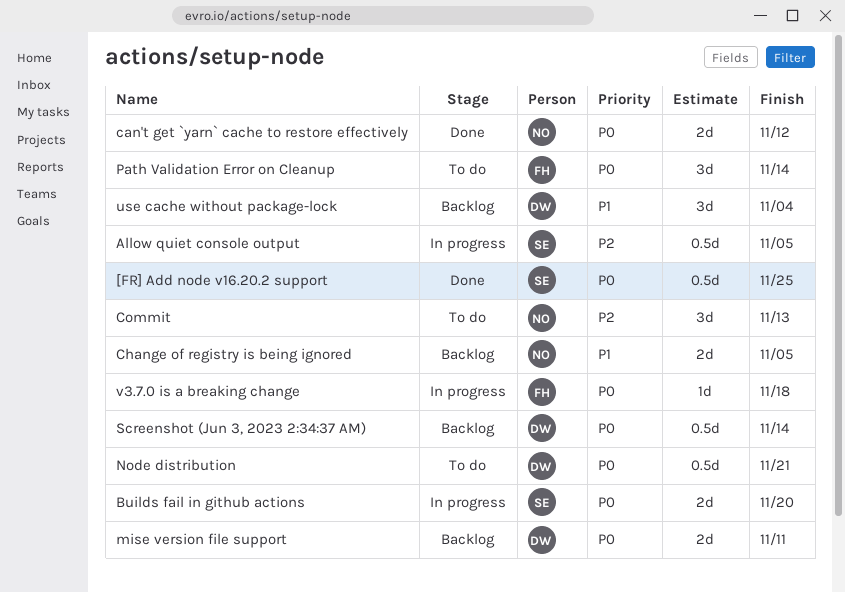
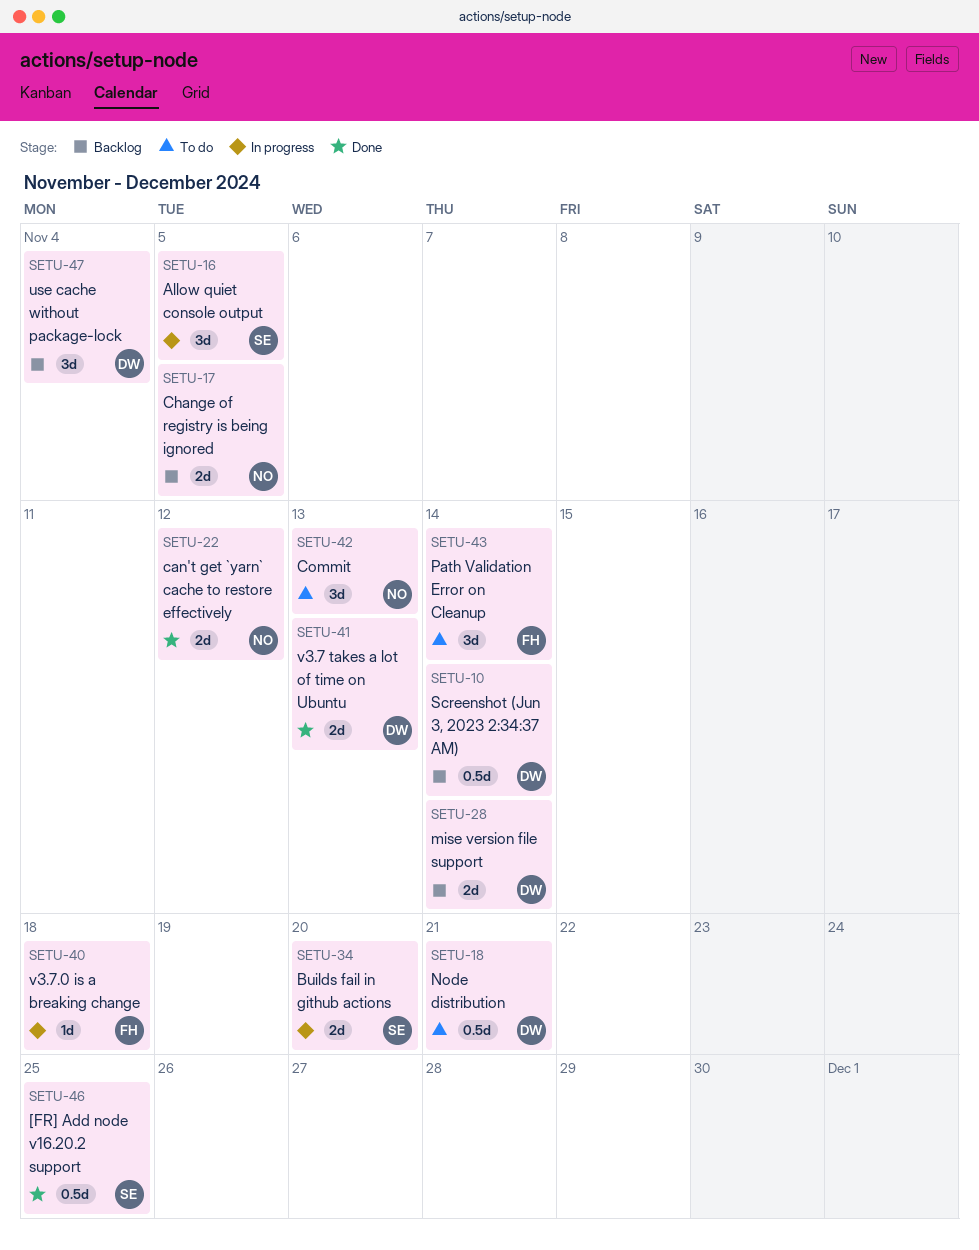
Allow quiet console output, estimate: 0.5d -> 3d
mise version file support, due: Nov 11 -> Nov 14
v3.7 takes a lot of time on Ubuntu: none -> present

